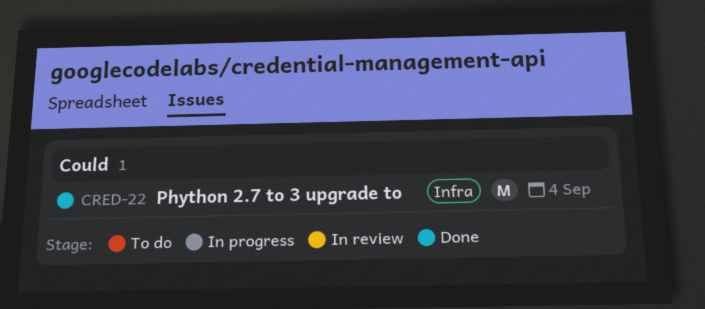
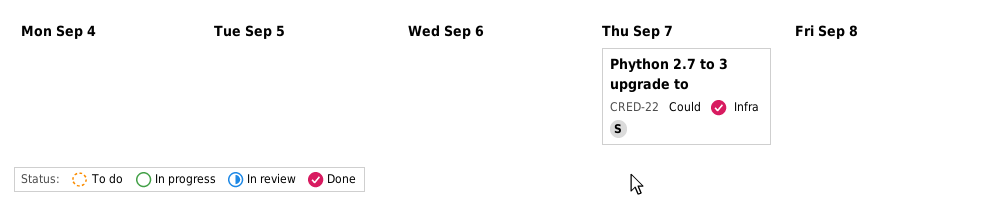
CRED-22, estimate: M -> S
CRED-22, due: Sep 4 -> Sep 7

